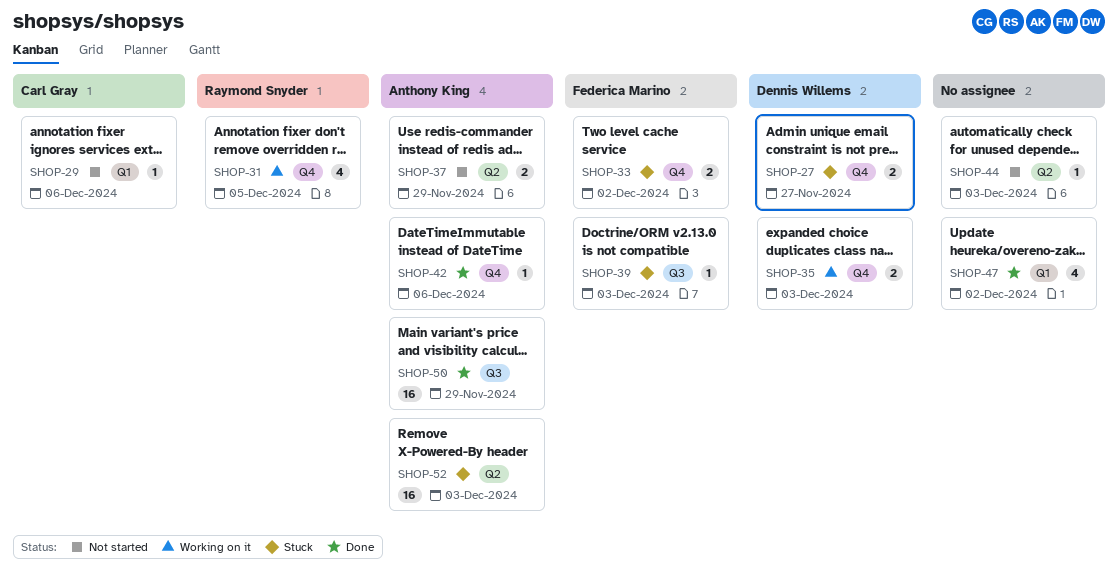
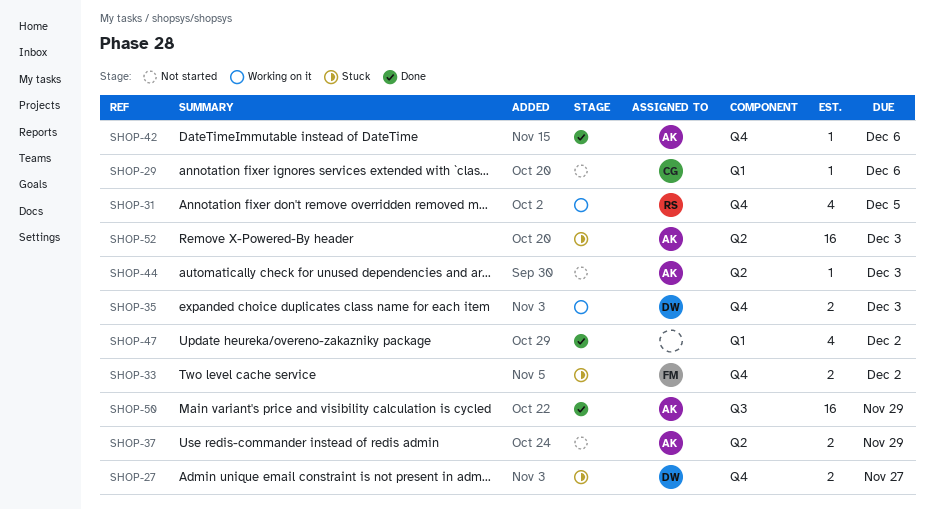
SHOP-39: present -> none
SHOP-44, owner: none -> Anthony King

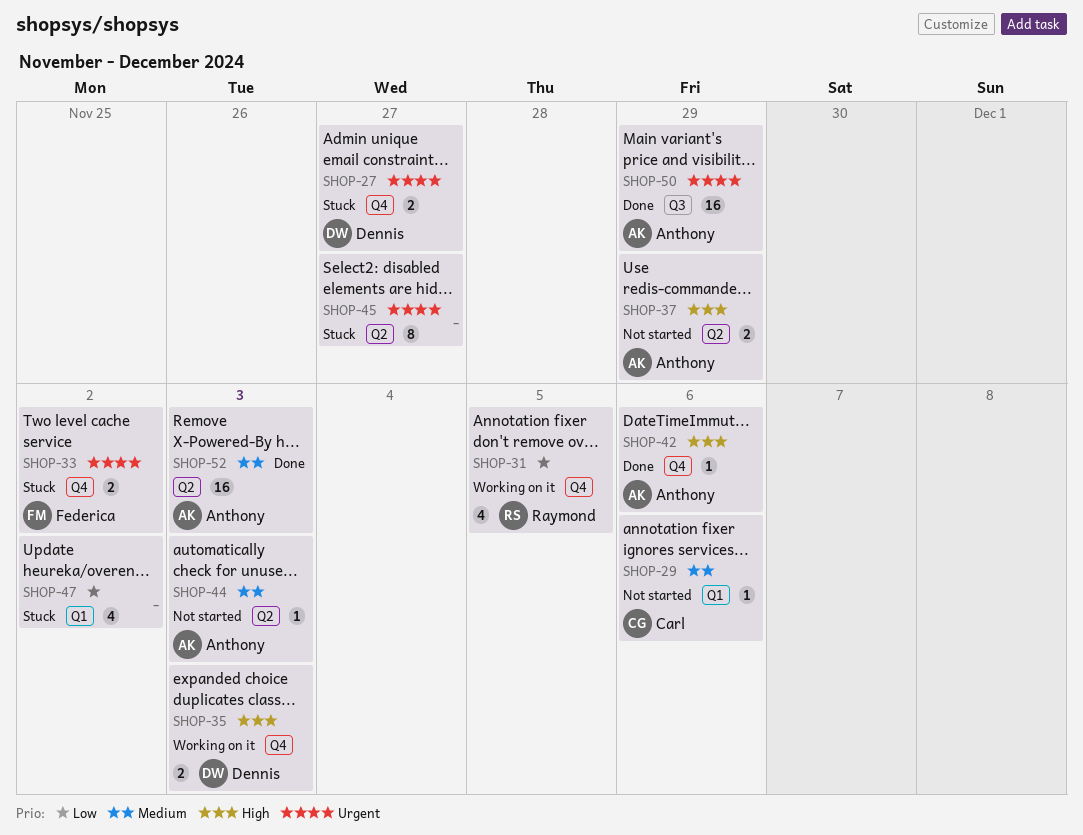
SHOP-45: none -> present
SHOP-47, status: Done -> Stuck
SHOP-52, status: Stuck -> Done

